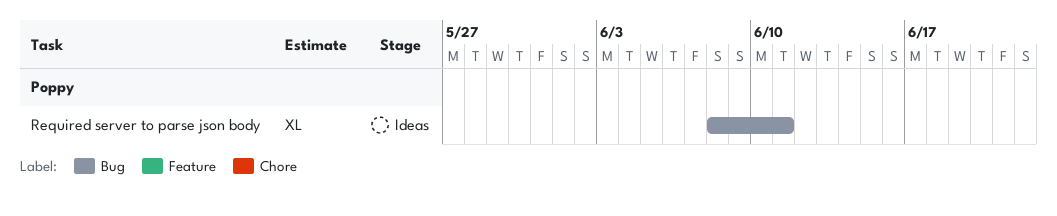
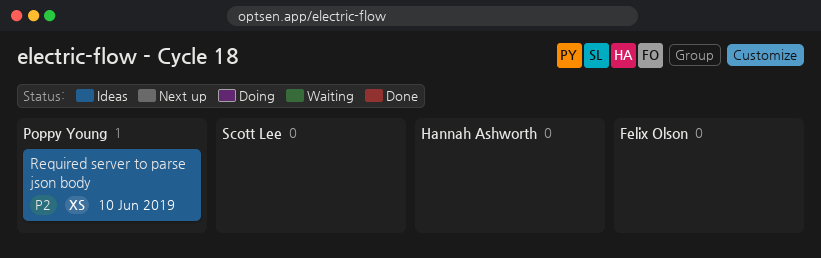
Required server to parse json body, estimate: XL -> XS
Required server to parse json body, due: Jun 11 -> Jun 10

